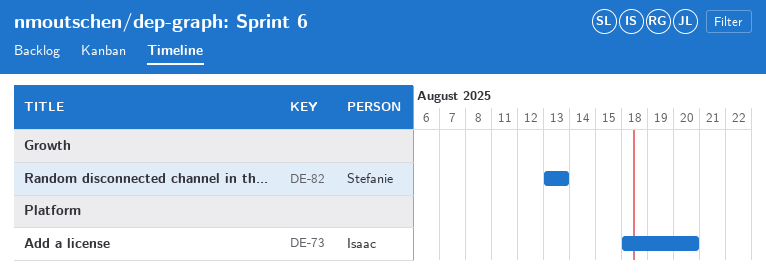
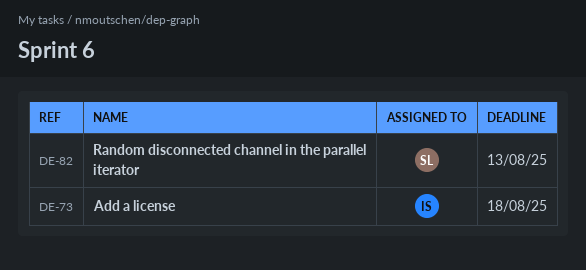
DE-73, due: Aug 20 -> Aug 18

